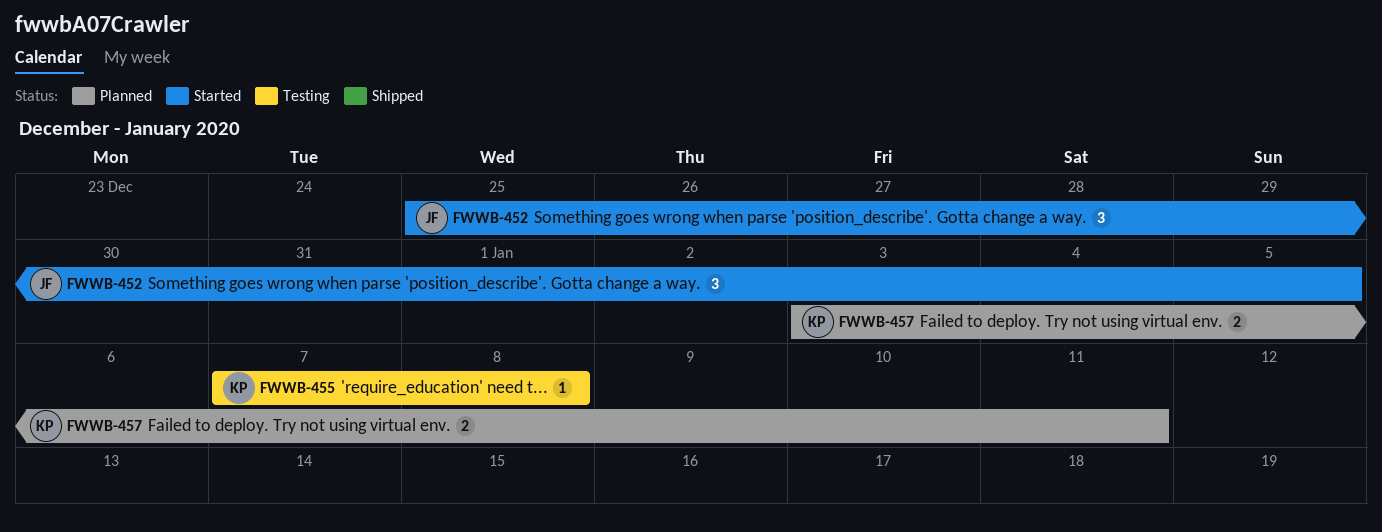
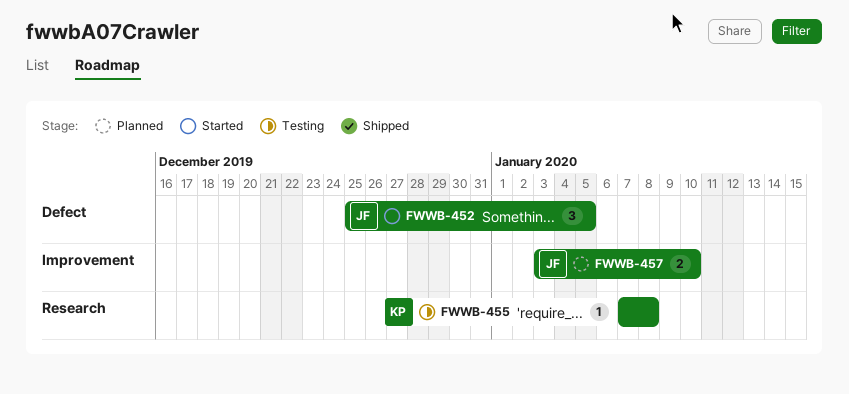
FWWB-457, owner: KP -> JF
FWWB-457, due: Jan 11 -> Jan 10

